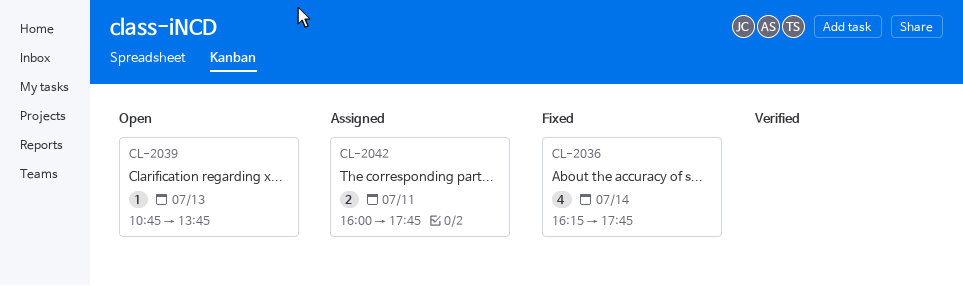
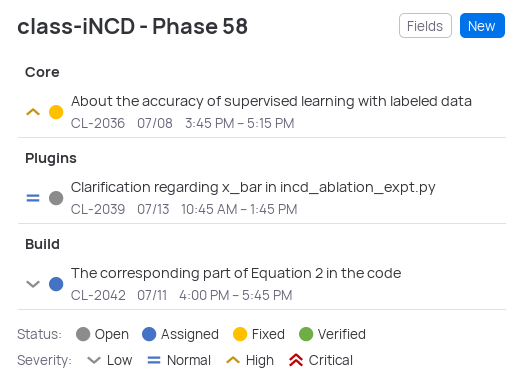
CL-2036, day: Jul 14 -> Jul 8
CL-2036, begins: 16:15 -> 15:45
CL-2036, ends: 17:45 -> 17:15

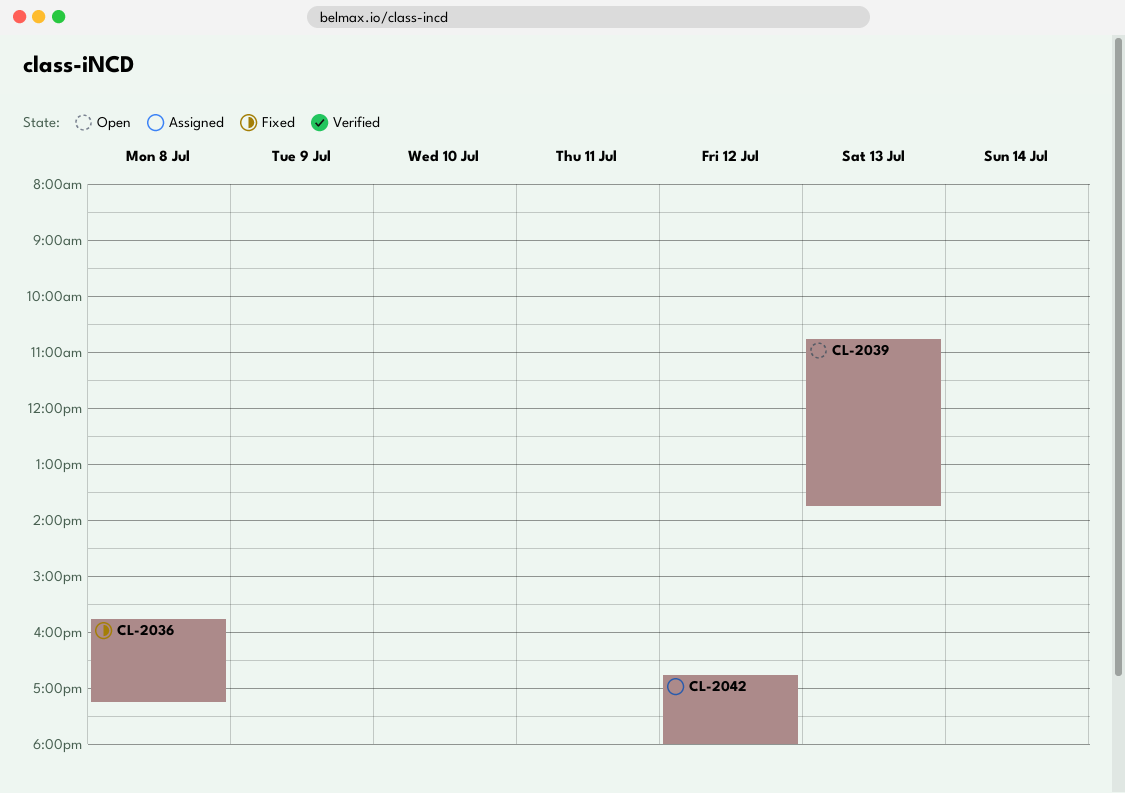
CL-2042, day: Jul 11 -> Jul 12
CL-2042, begins: 16:00 -> 16:45
CL-2042, ends: 17:45 -> 18:00

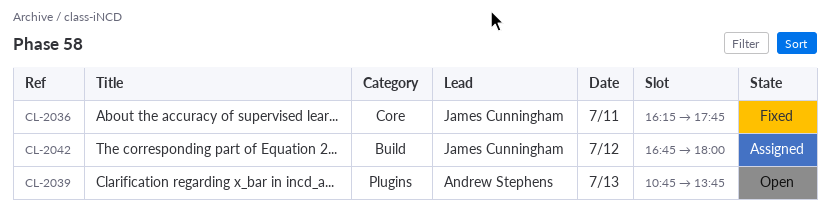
CL-2036, day: Jul 8 -> Jul 11
CL-2036, begins: 15:45 -> 16:15
CL-2036, ends: 17:15 -> 17:45

